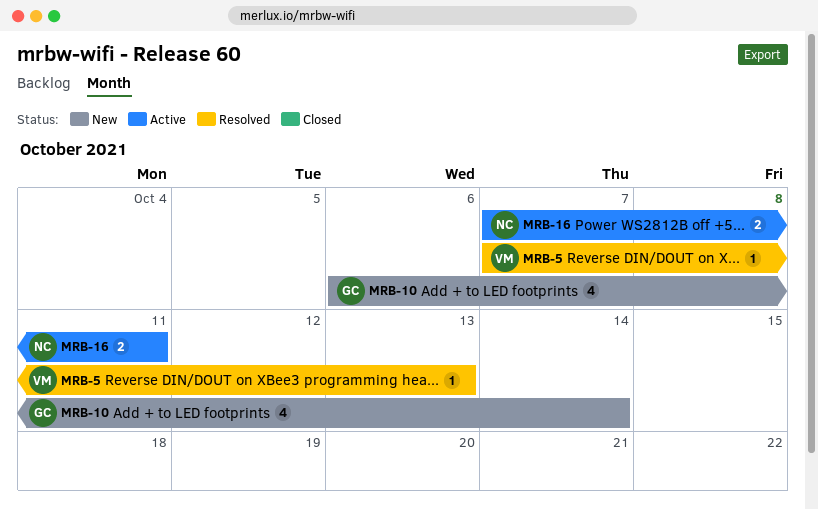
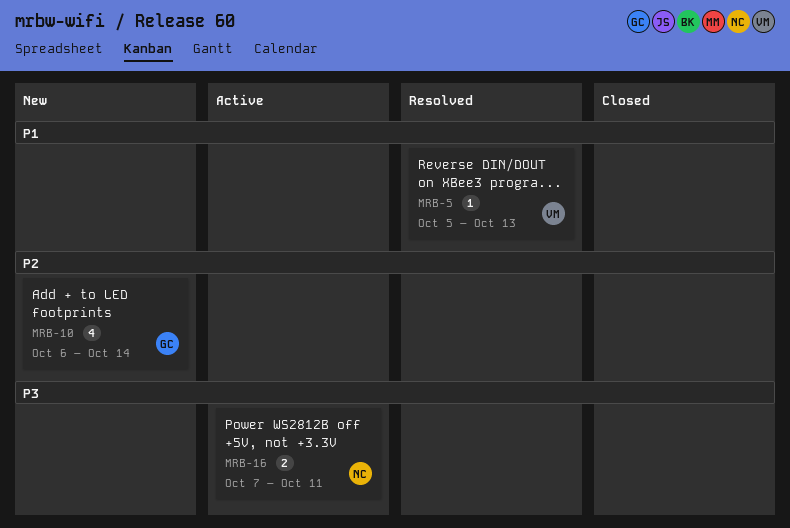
MRB-5, start: Oct 7 -> Oct 5

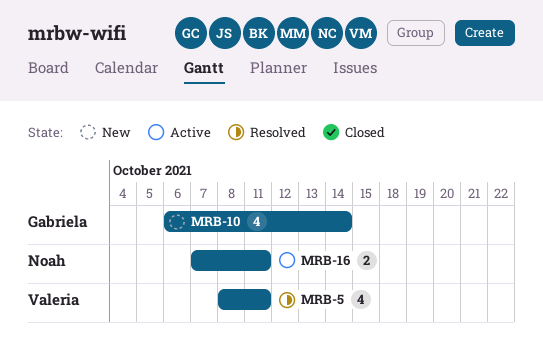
MRB-5, estimate: 1 -> 4
MRB-5, start: Oct 5 -> Oct 8
MRB-5, due: Oct 13 -> Oct 11

